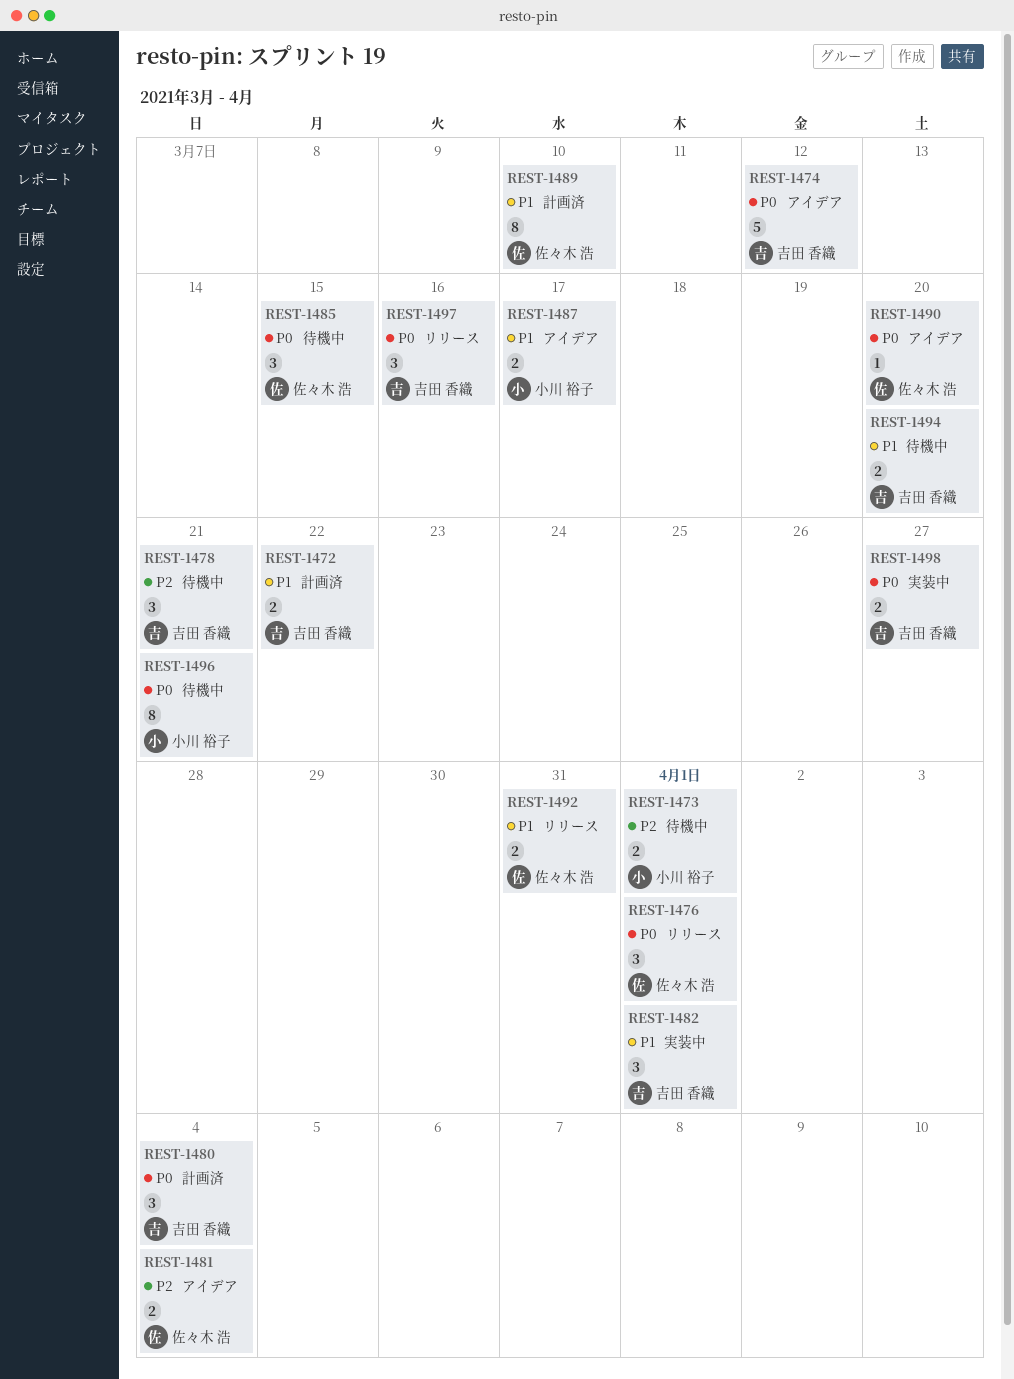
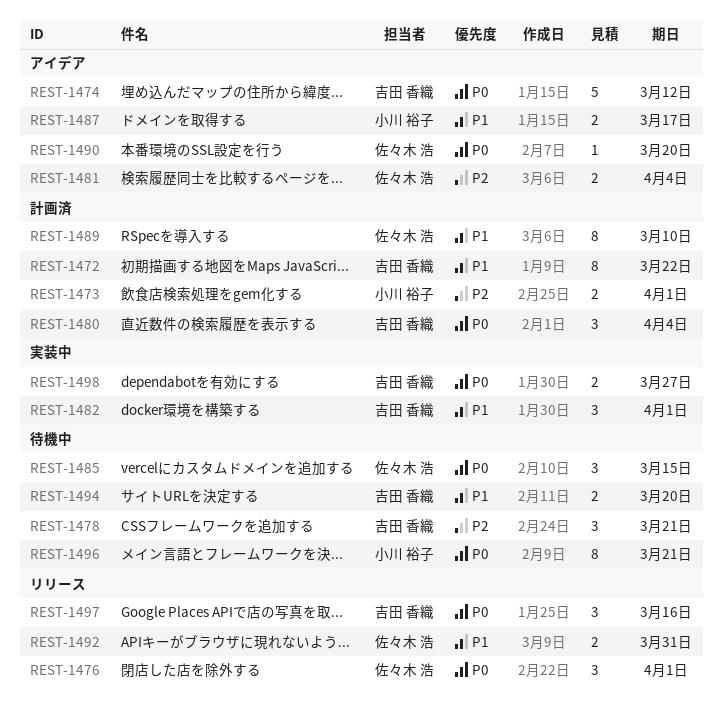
REST-1472, estimate: 2 -> 8
REST-1473, status: 待機中 -> 計画済

